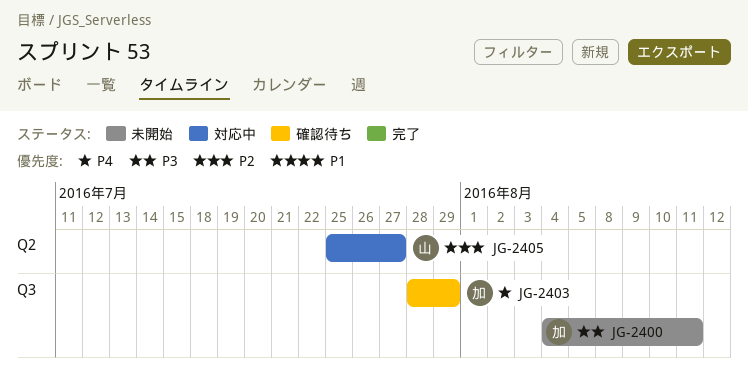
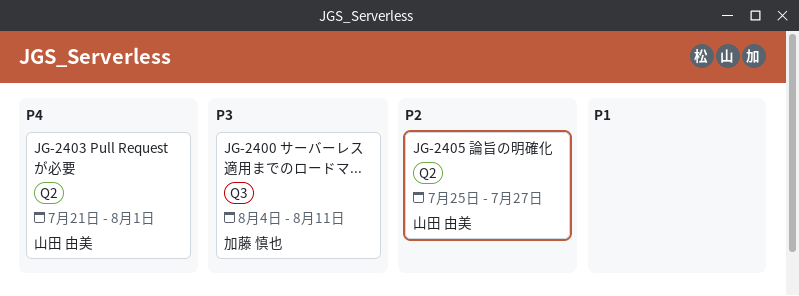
JG-2403, owner: 加藤 慎也 -> 山田 由美
JG-2403, label: Q3 -> Q2
JG-2403, start: Jul 28 -> Jul 21
JG-2403, due: Jul 29 -> Aug 1

